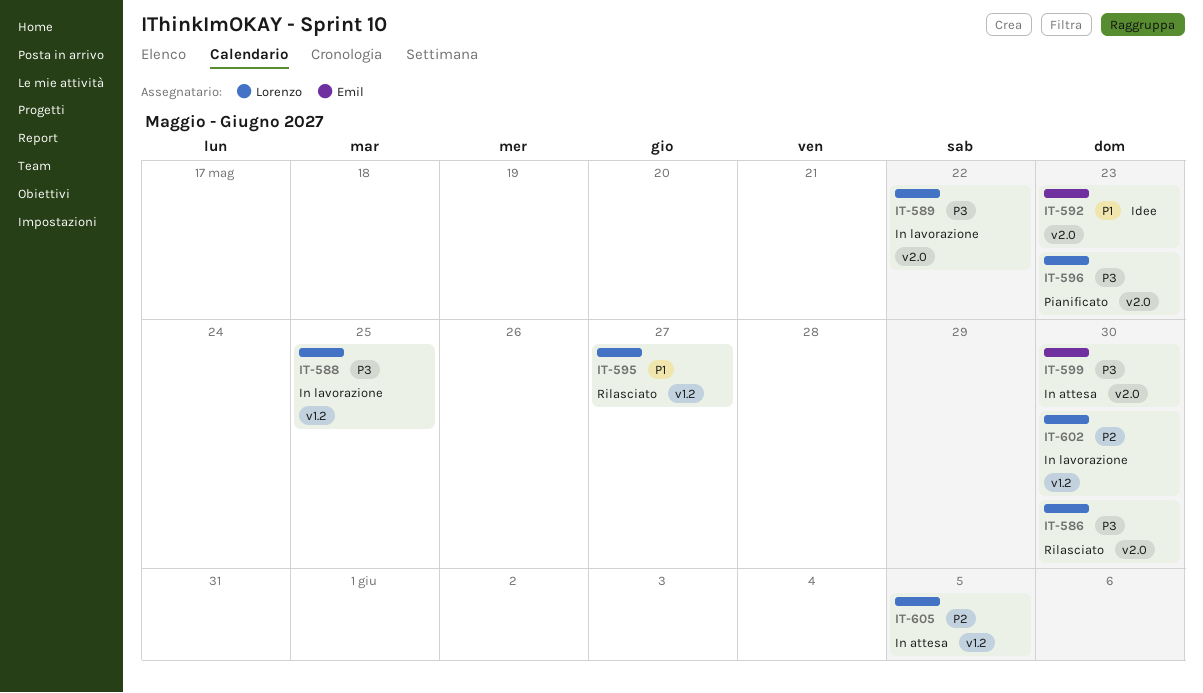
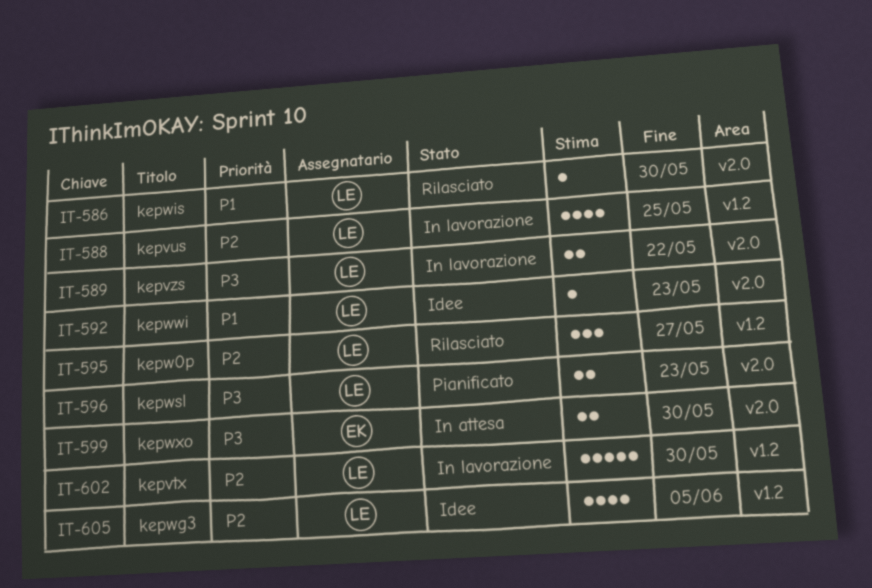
IT-586, priority: P3 -> P1
IT-588, priority: P3 -> P2
IT-592, owner: Emil -> Lorenzo
IT-595, priority: P1 -> P2
IT-605, status: In attesa -> Idee

